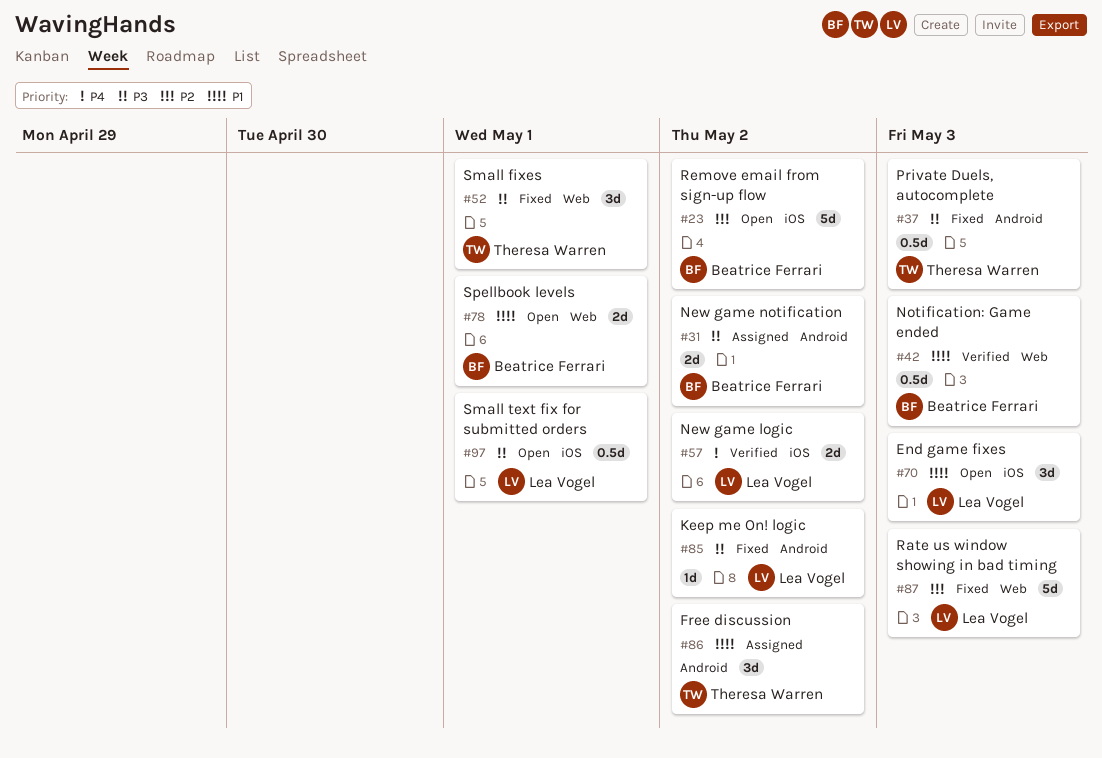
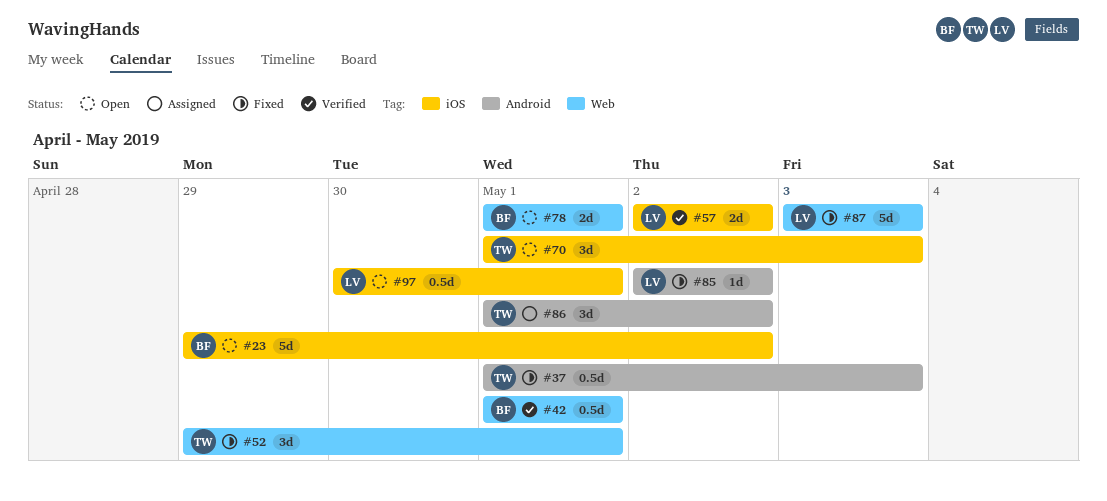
#31: present -> none
#42, due: May 3 -> May 1
#70, owner: Lea Vogel -> Theresa Warren

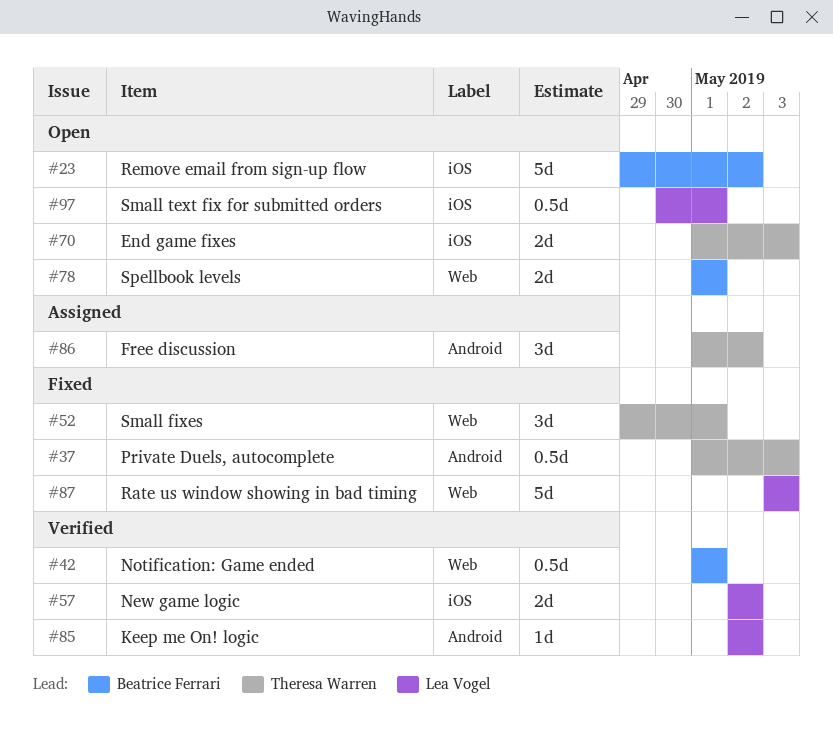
#70, estimate: 3d -> 2d
#85, status: Fixed -> Verified

